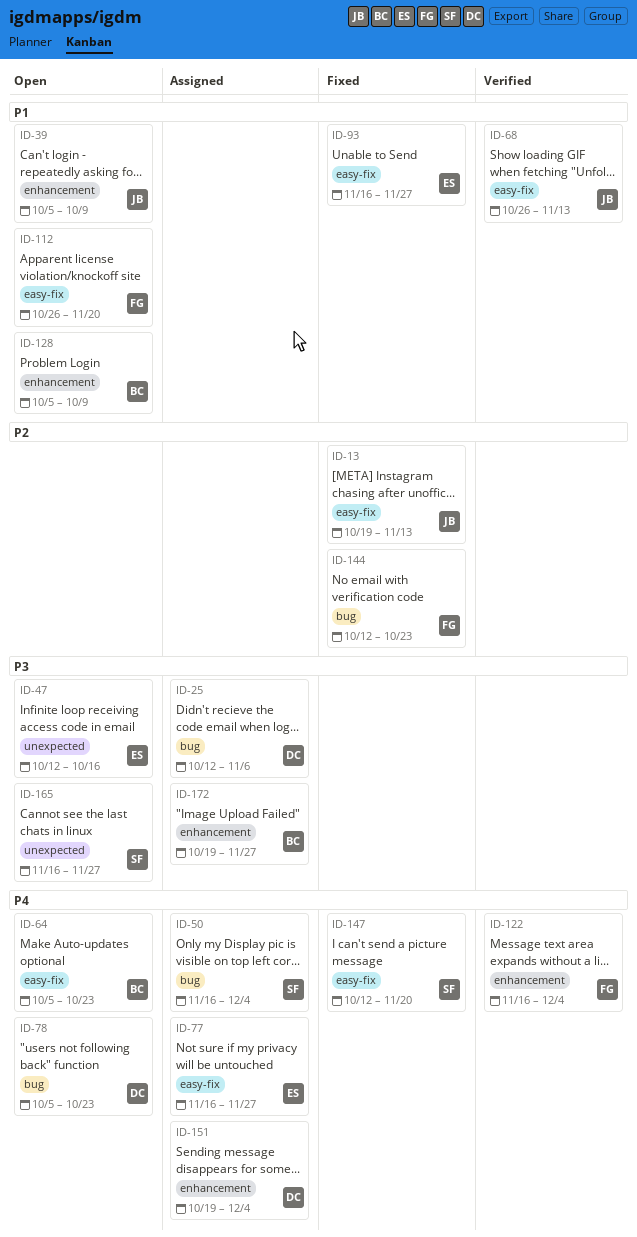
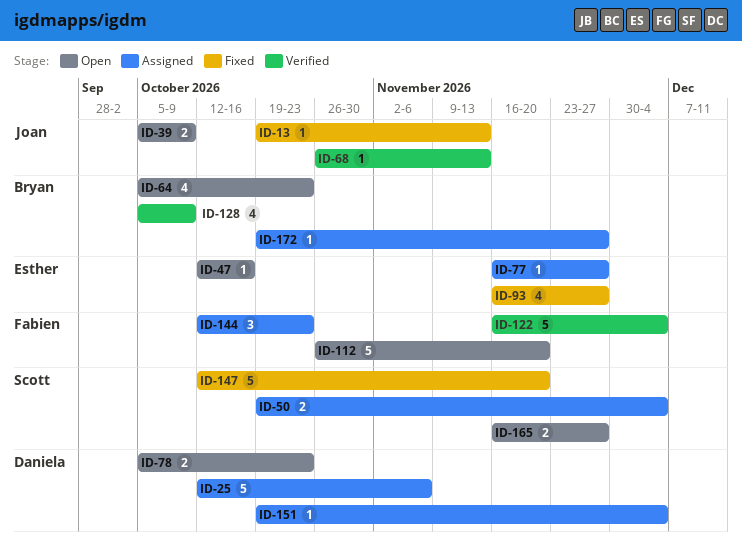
ID-50, start: Nov 16 -> Oct 19
ID-128, status: Open -> Verified
ID-144, status: Fixed -> Assigned

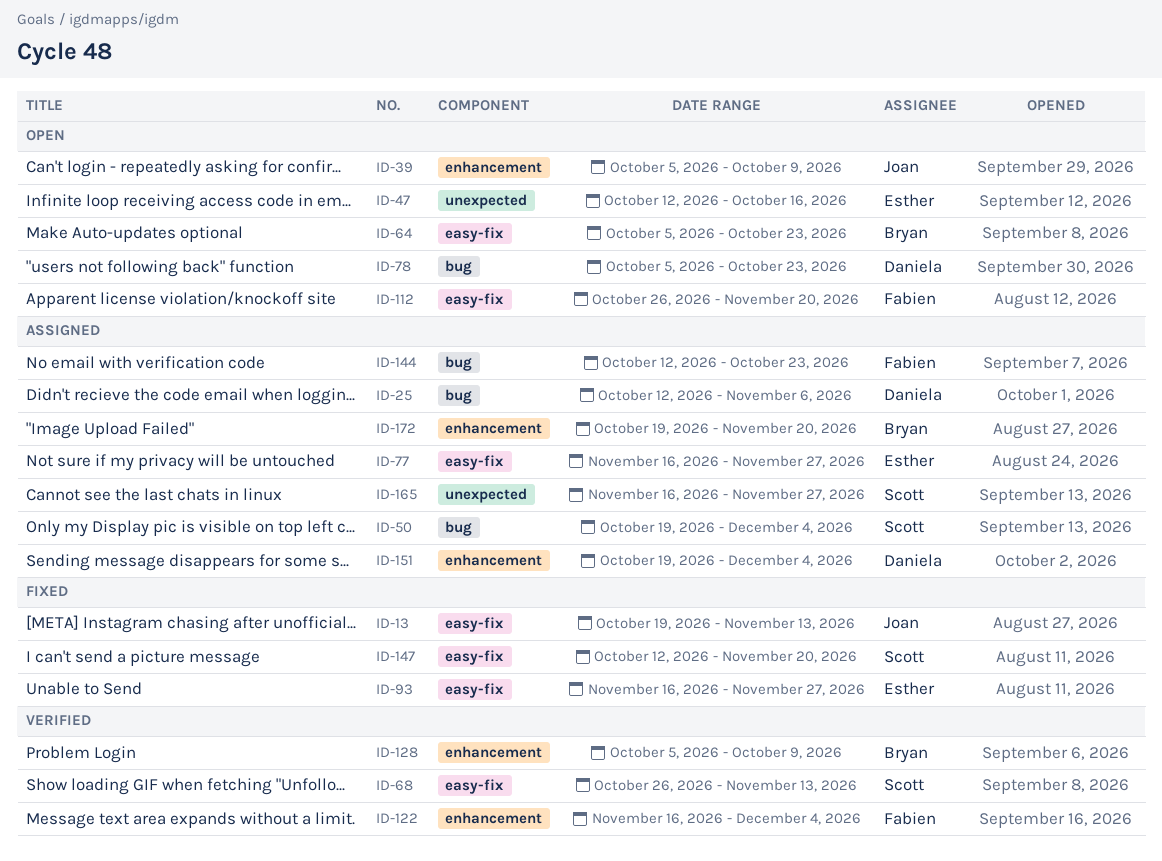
ID-68, owner: Joan -> Scott
ID-165, status: Open -> Assigned
ID-172, due: Nov 27 -> Nov 20

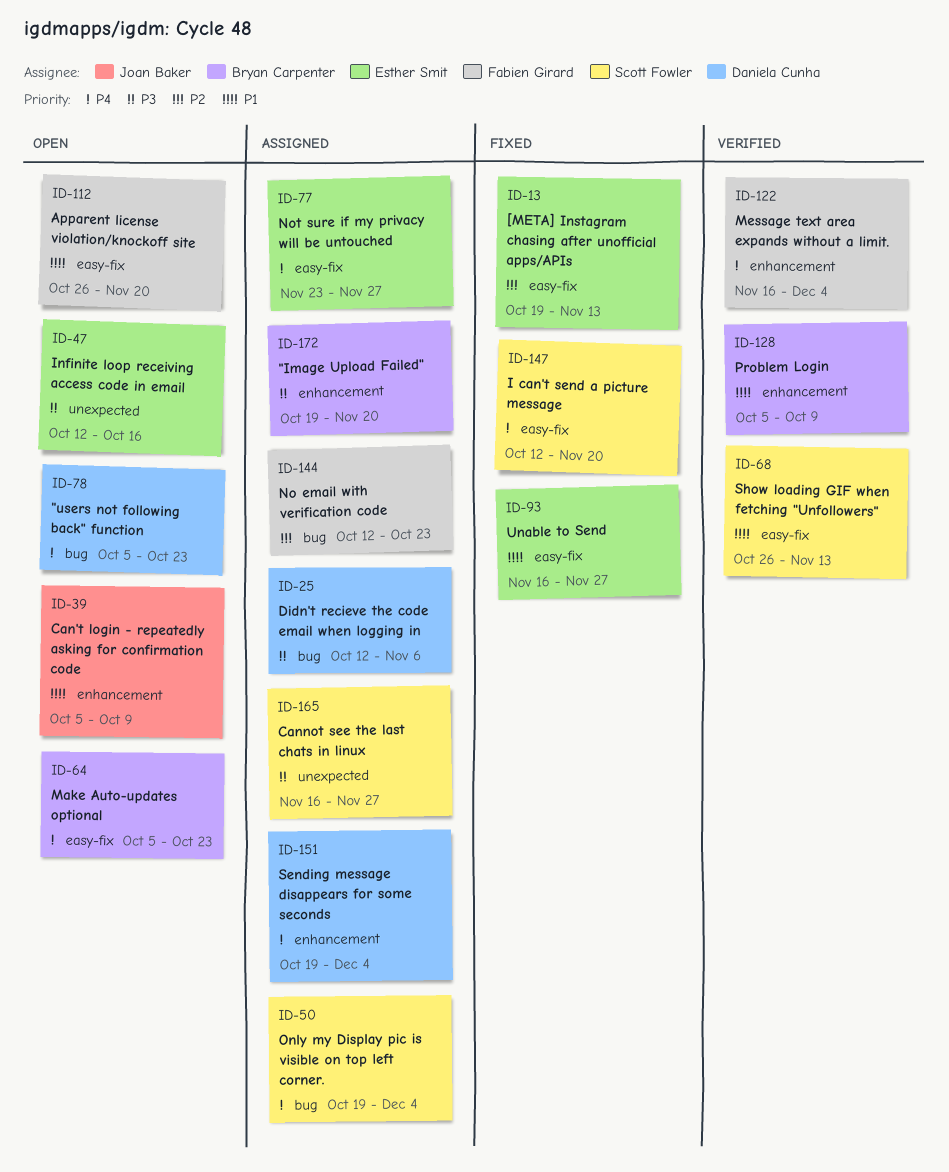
ID-13, owner: Joan Baker -> Esther Smit
ID-77, start: Nov 16 -> Nov 23

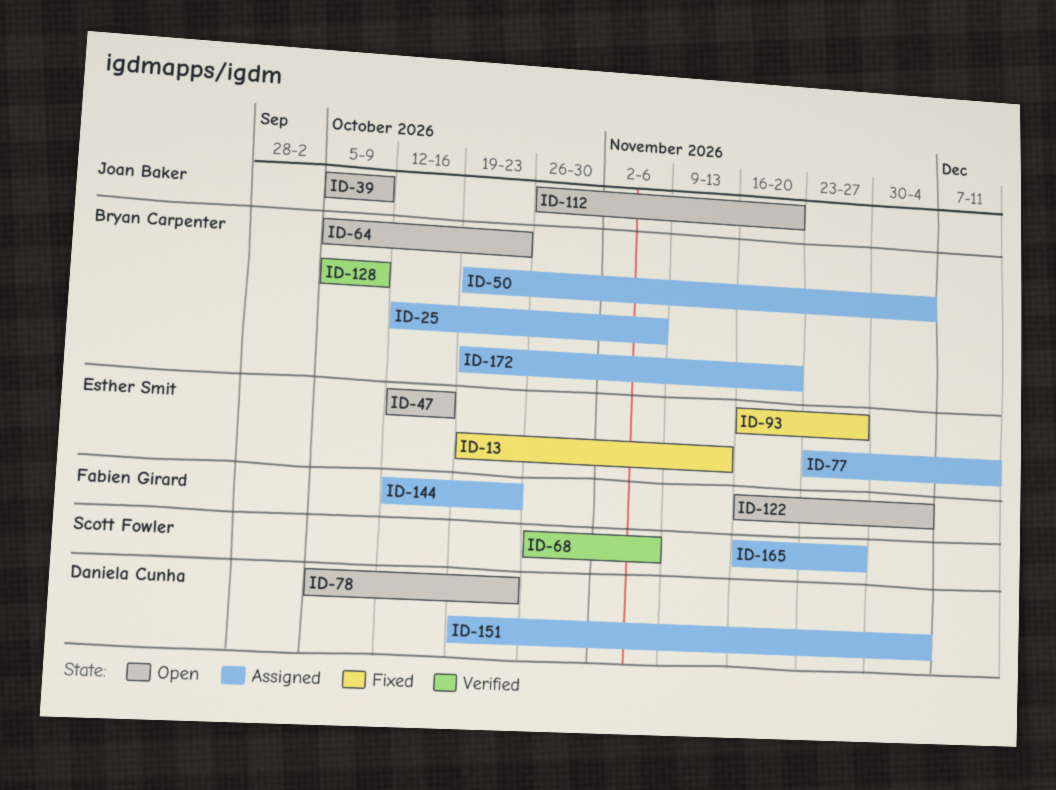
ID-25, owner: Daniela Cunha -> Bryan Carpenter
ID-50, owner: Scott Fowler -> Bryan Carpenter
ID-68, due: Nov 13 -> Nov 6
ID-77, due: Nov 27 -> Dec 11
ID-112, owner: Fabien Girard -> Joan Baker
ID-122, status: Verified -> Open
ID-147: present -> none

